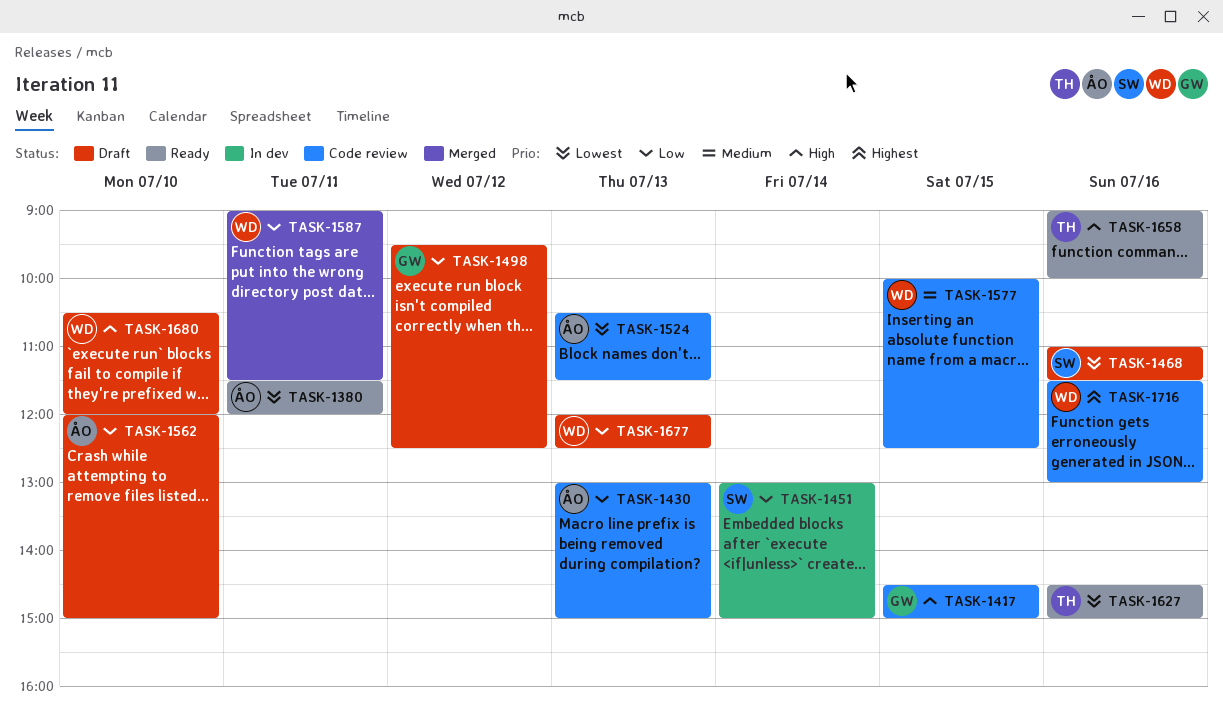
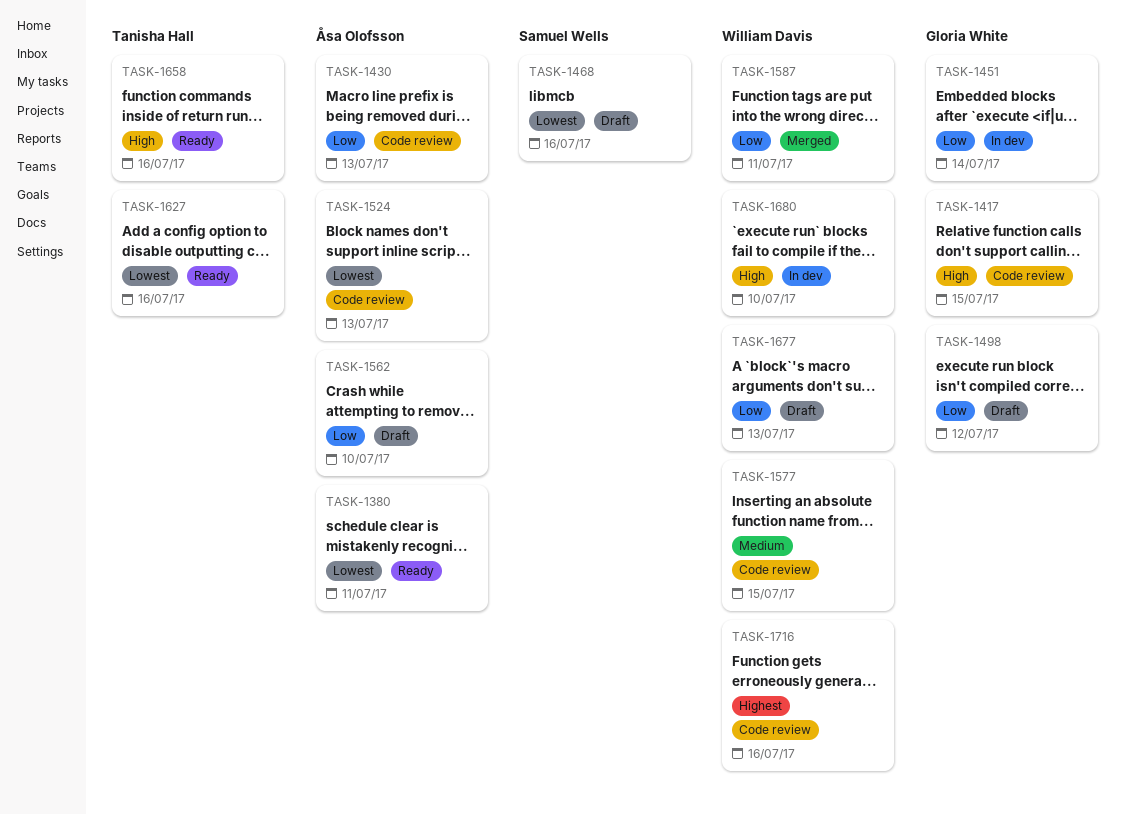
TASK-1451, owner: Samuel Wells -> Gloria White
TASK-1680, status: Draft -> In dev

